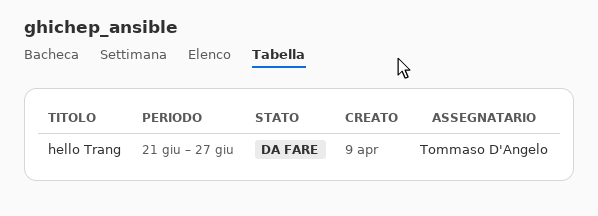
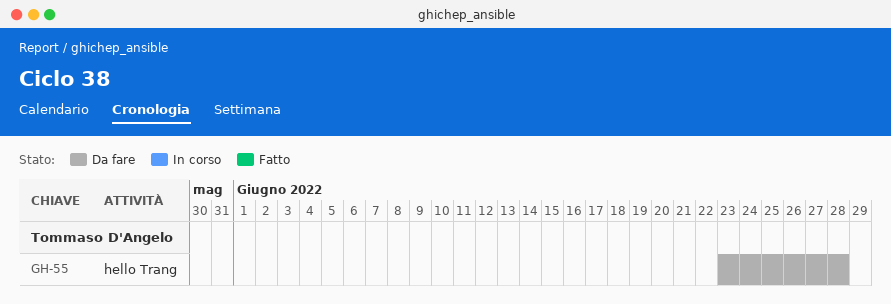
hello Trang, start: Jun 21 -> Jun 23
hello Trang, due: Jun 27 -> Jun 28

